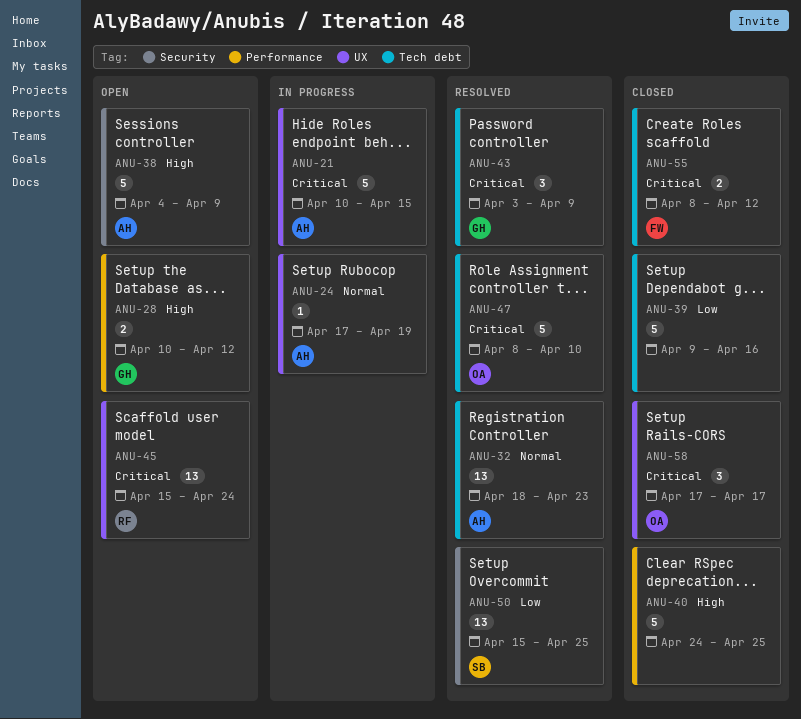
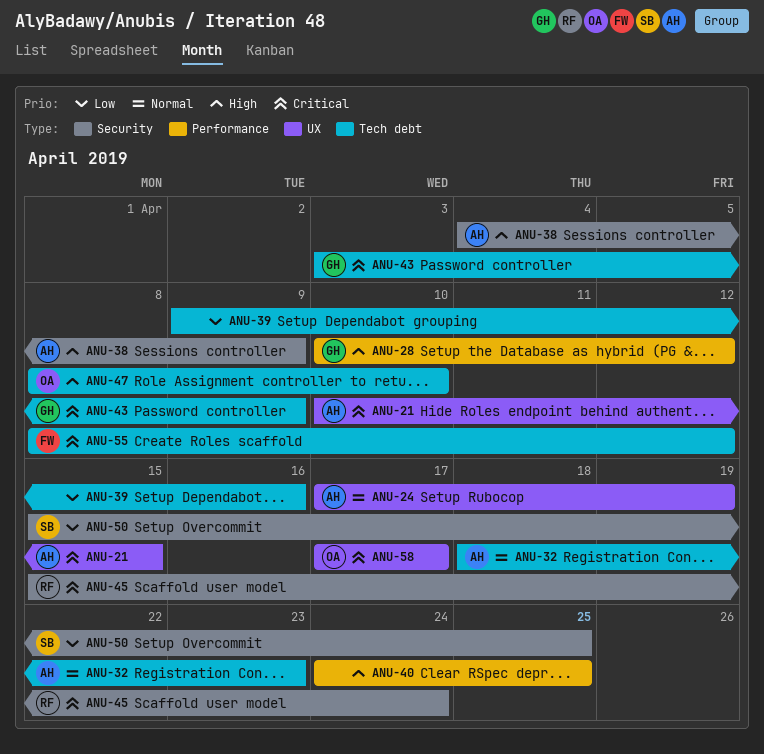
ANU-45, label: UX -> Security
ANU-47, priority: Critical -> High

